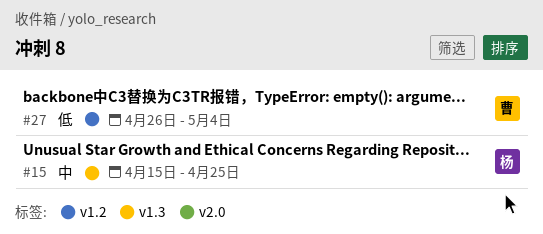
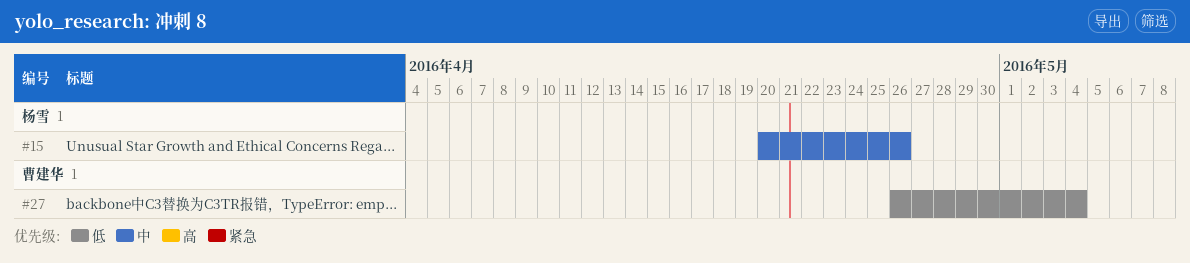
#15, start: Apr 15 -> Apr 20
#15, due: Apr 25 -> Apr 26

